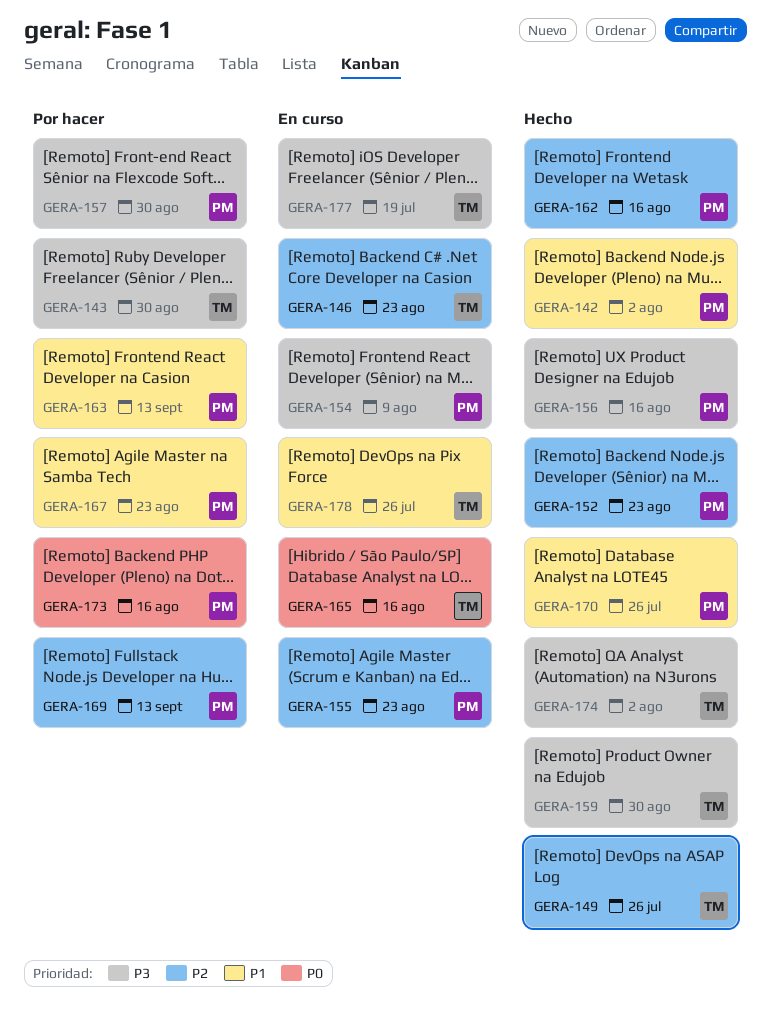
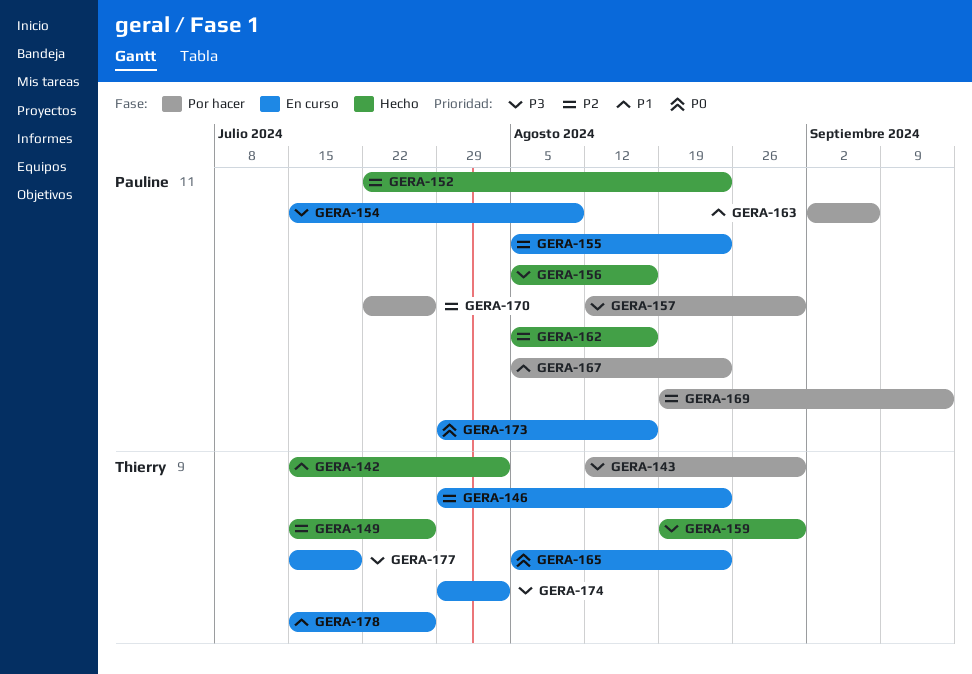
GERA-142, owner: Pauline -> Thierry
GERA-163, due: Sep 13 -> Sep 6
GERA-165, due: Aug 16 -> Aug 23
GERA-170, status: Hecho -> Por hacer
GERA-170, priority: P1 -> P2
GERA-173, status: Por hacer -> En curso
GERA-174, status: Hecho -> En curso

